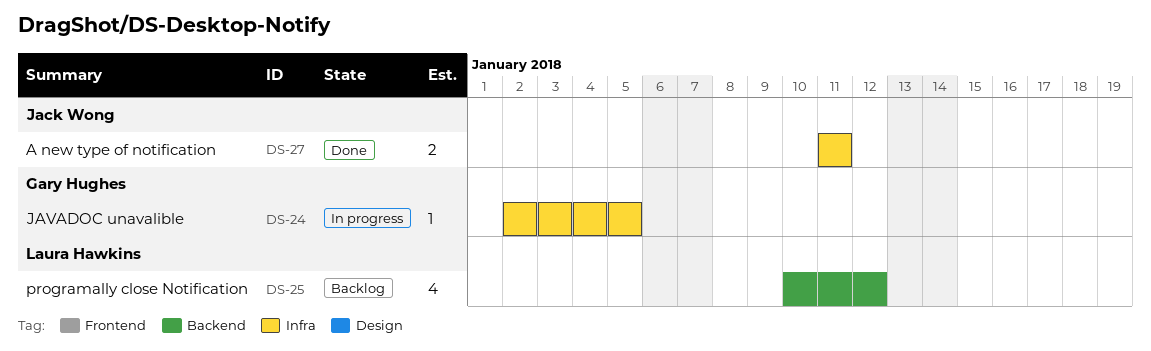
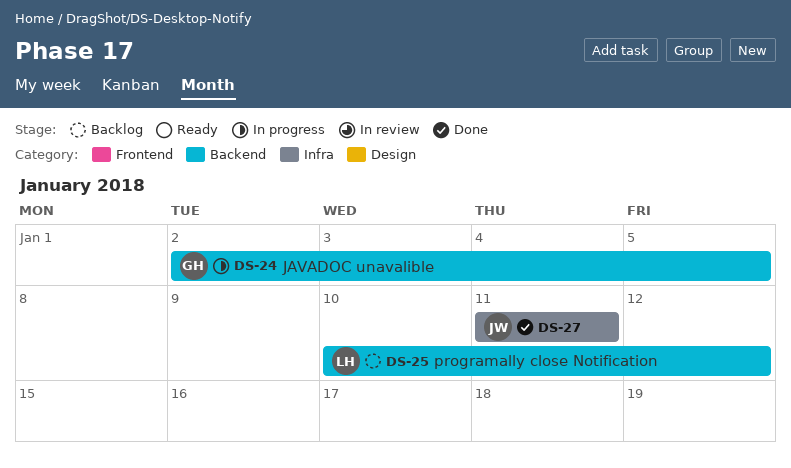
DS-24, label: Infra -> Backend

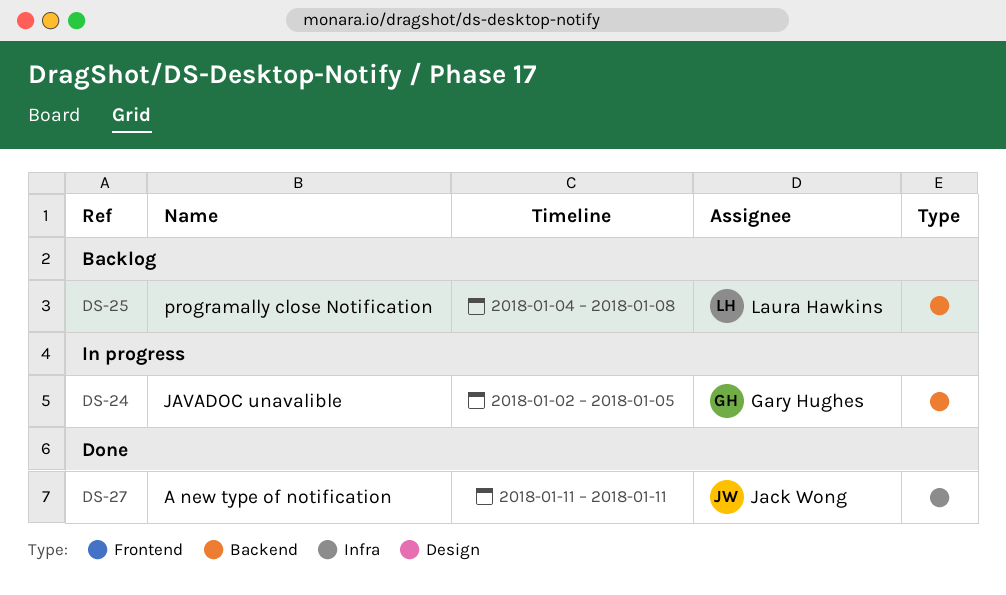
DS-25, start: Jan 10 -> Jan 4
DS-25, due: Jan 12 -> Jan 8

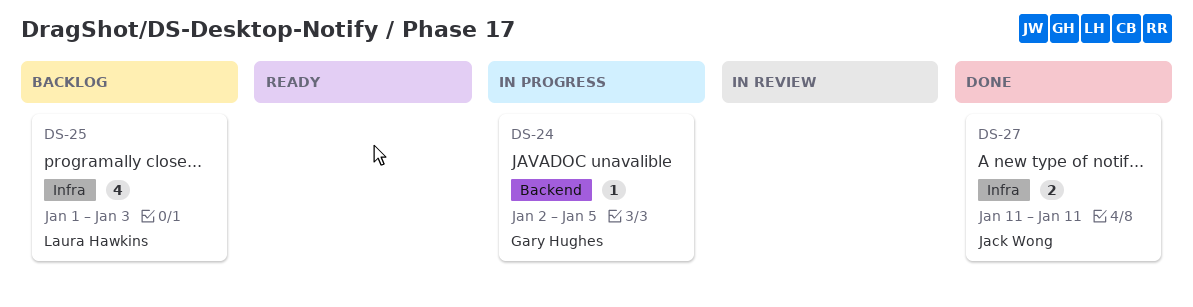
DS-25, label: Backend -> Infra
DS-25, start: Jan 4 -> Jan 1
DS-25, due: Jan 8 -> Jan 3

